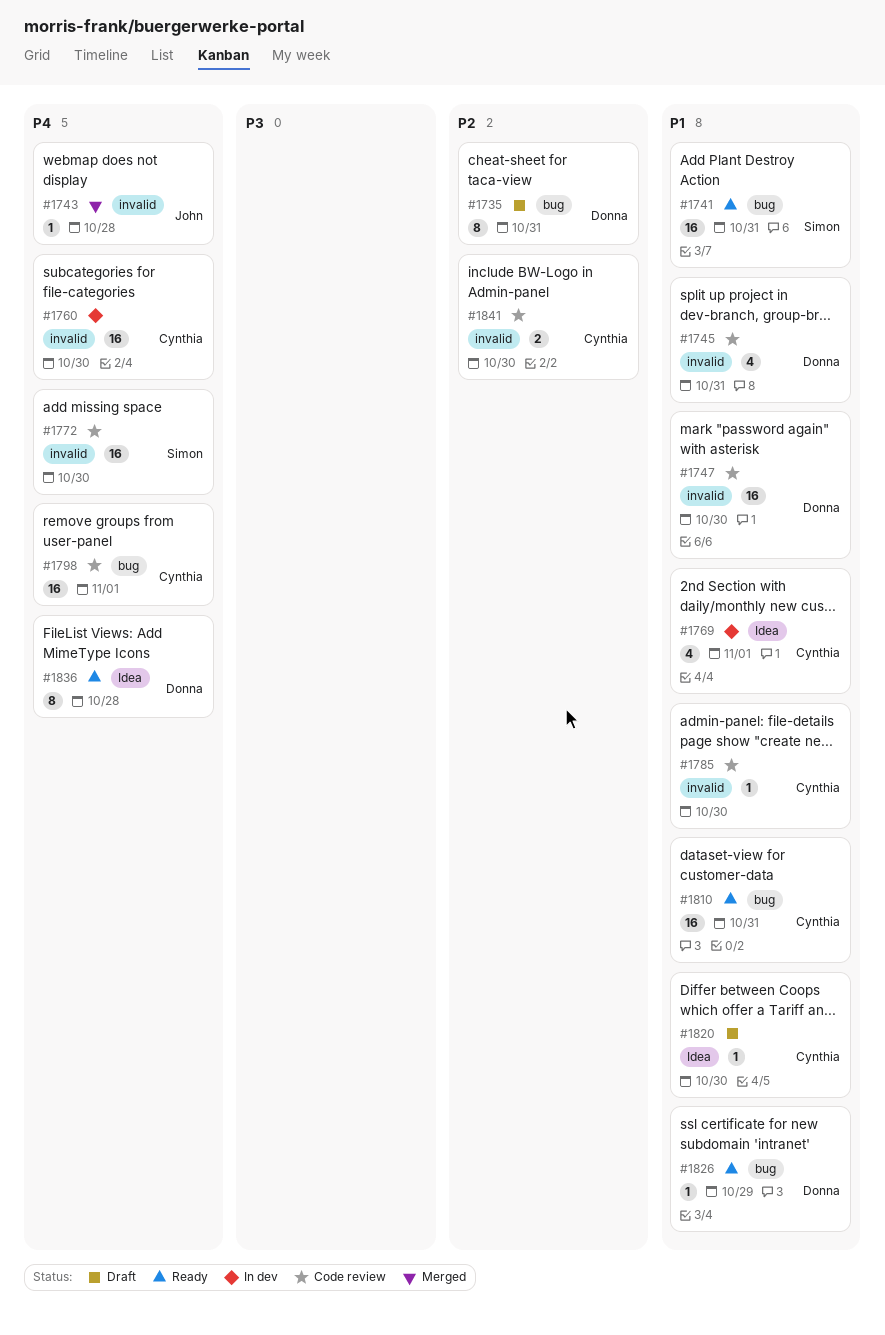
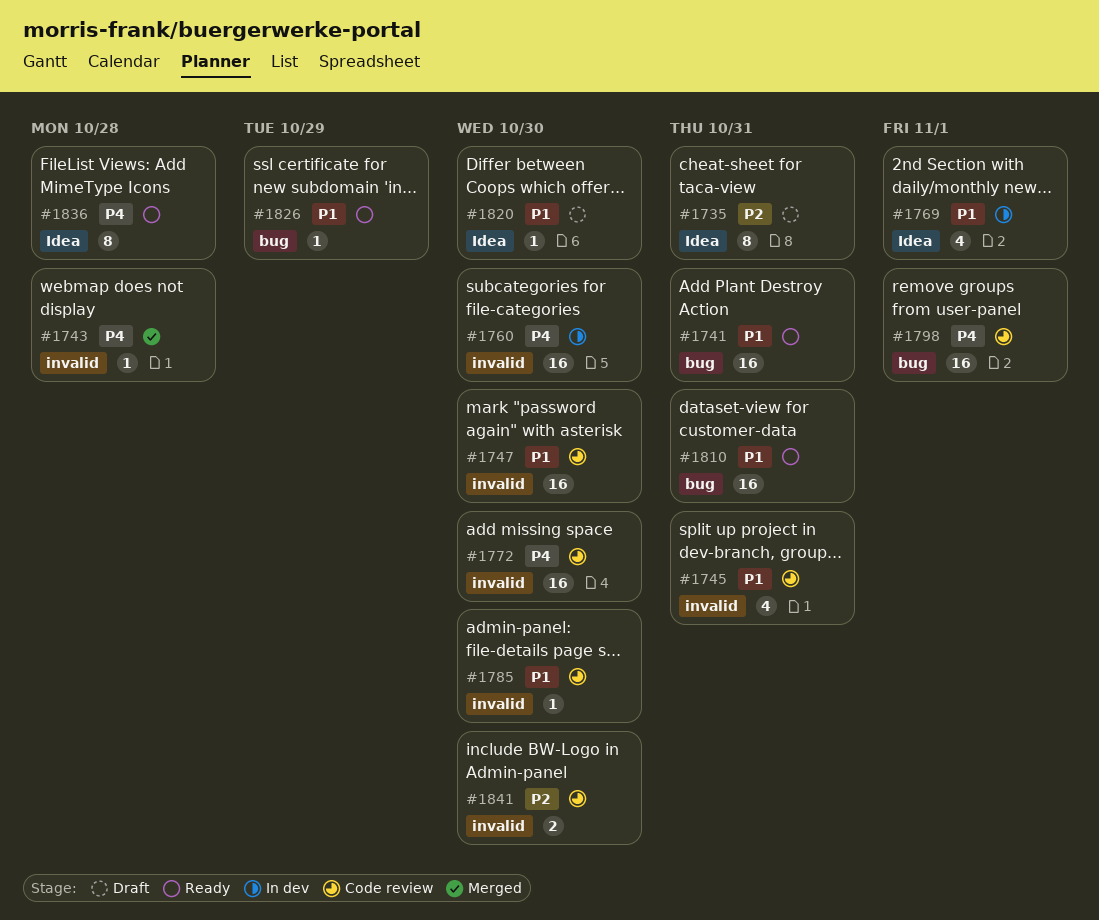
#1735, label: bug -> Idea

